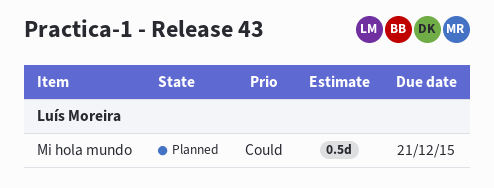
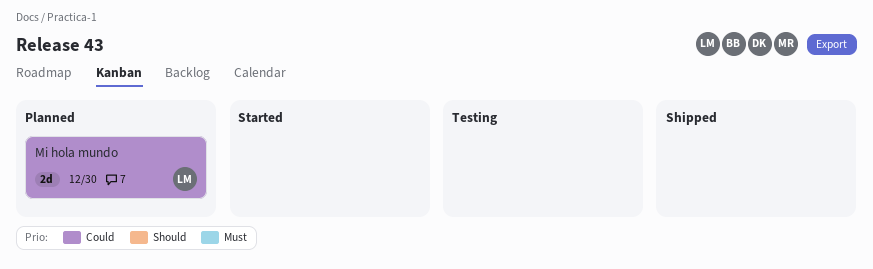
Mi hola mundo, estimate: 0.5d -> 2d
Mi hola mundo, due: Dec 21 -> Dec 30

